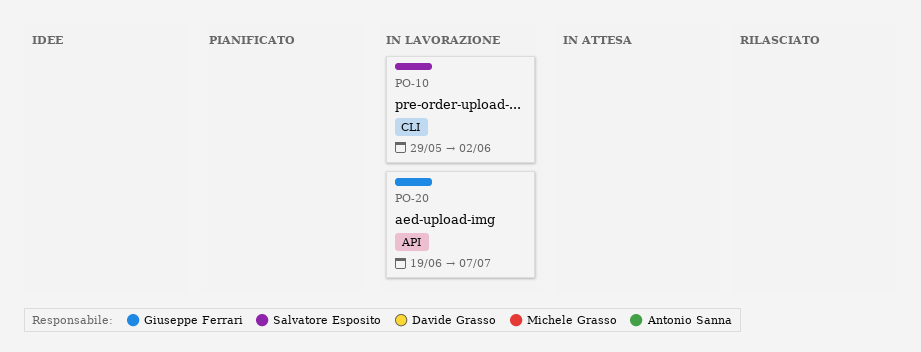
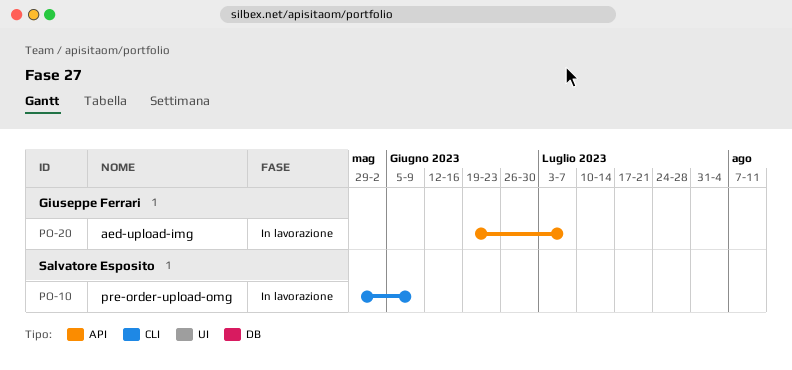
PO-10, due: Jun 2 -> Jun 9

